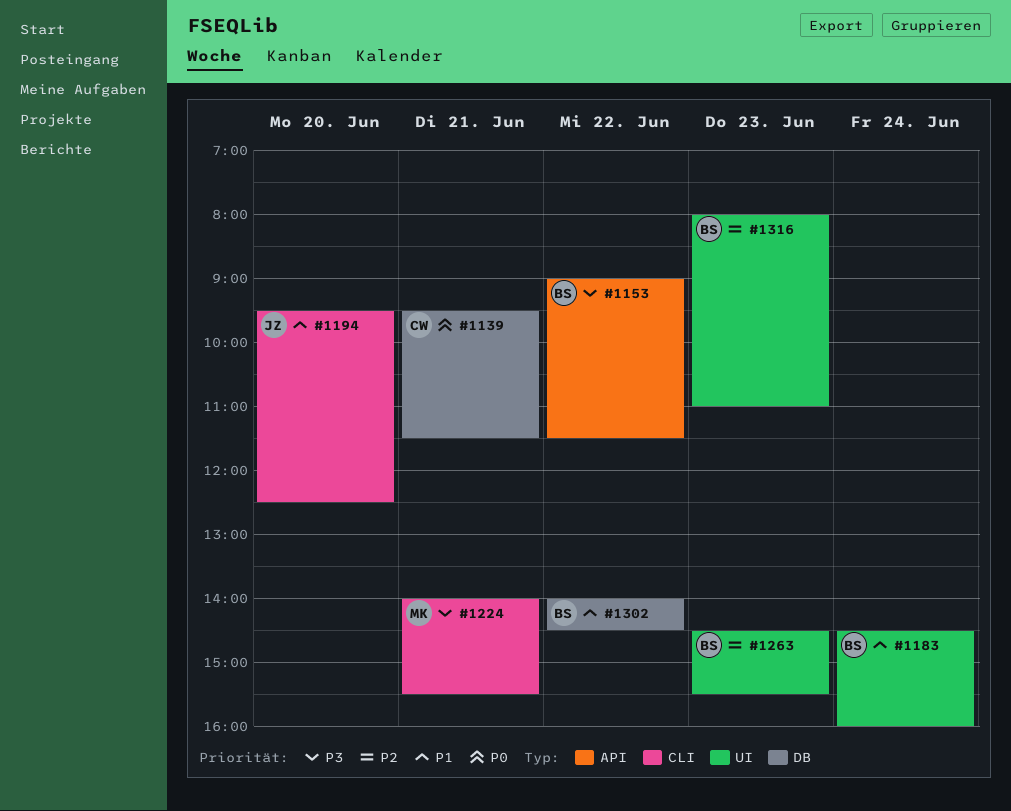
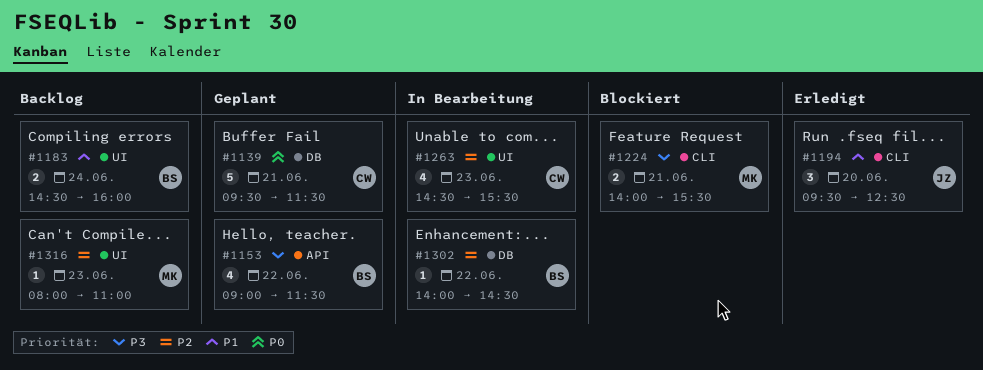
#1263, owner: BS -> CW
#1302, priority: P1 -> P2
#1316, owner: BS -> MK

